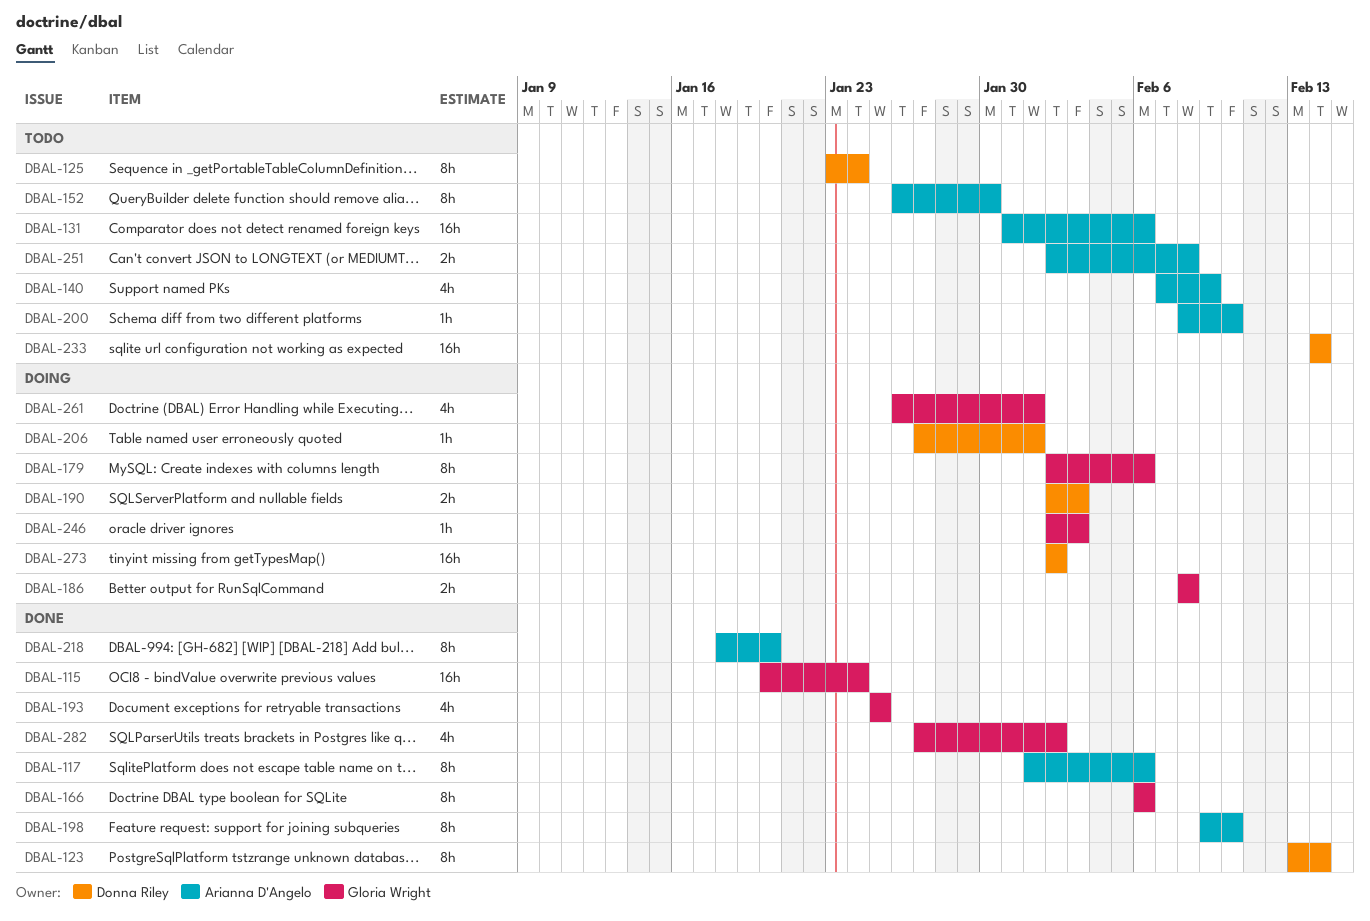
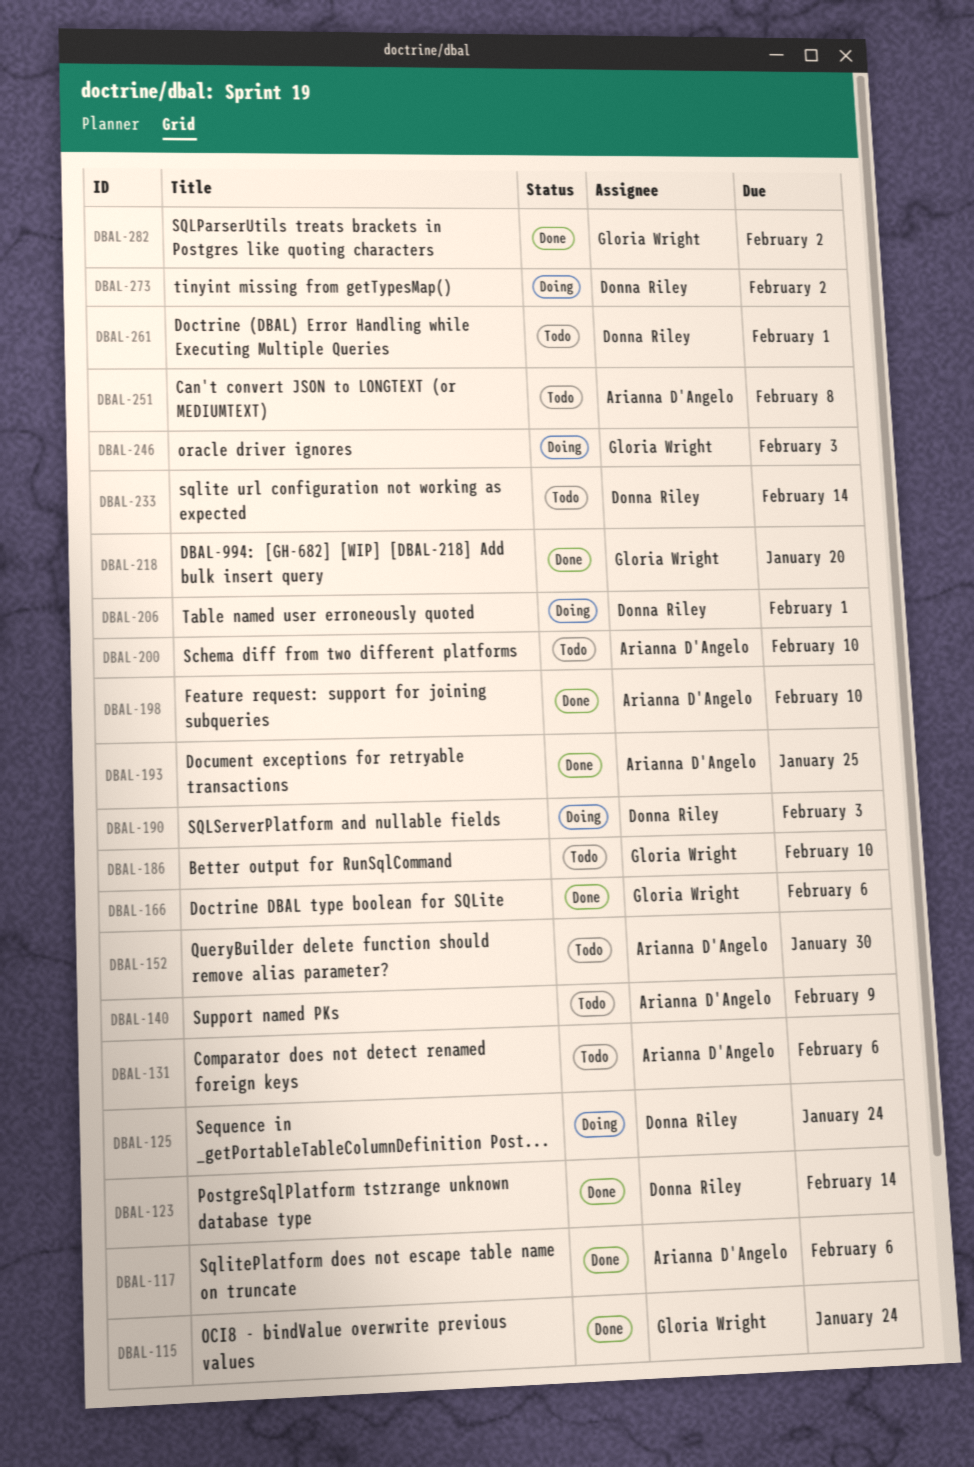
DBAL-125, status: Todo -> Doing
DBAL-179: present -> none
DBAL-186, status: Doing -> Todo
DBAL-186, due: Feb 8 -> Feb 10
DBAL-193, owner: Gloria Wright -> Arianna D'Angelo
DBAL-218, owner: Arianna D'Angelo -> Gloria Wright
DBAL-261, status: Doing -> Todo
DBAL-261, owner: Gloria Wright -> Donna Riley

